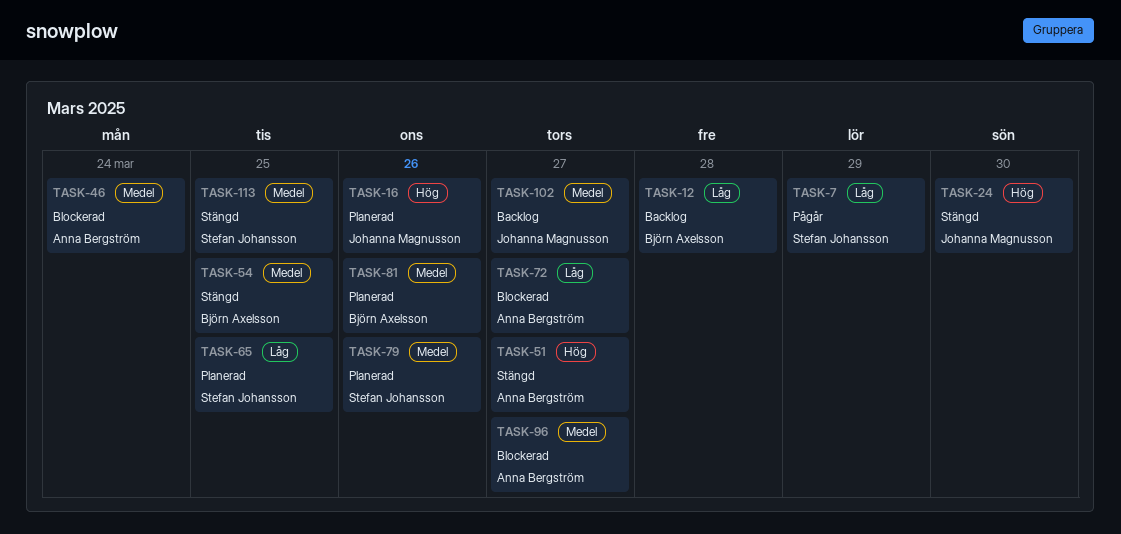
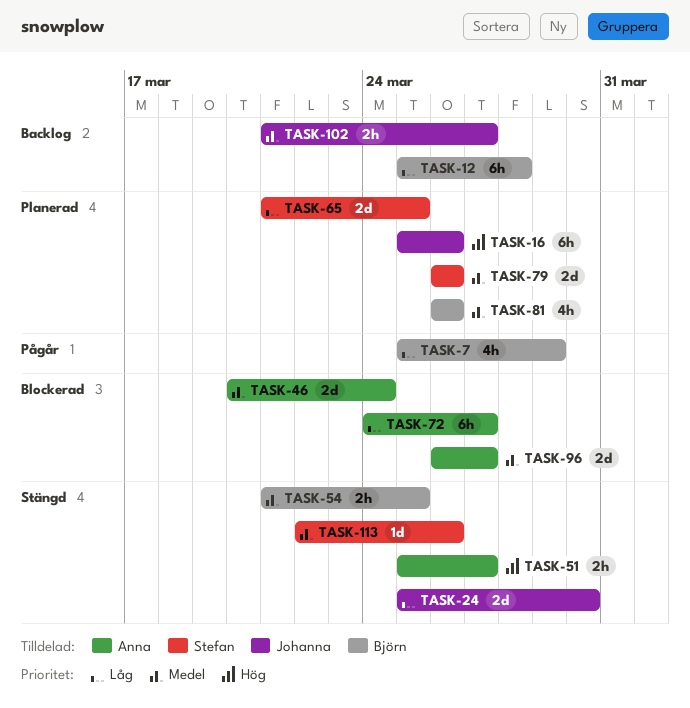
TASK-7, owner: Stefan Johansson -> Björn Axelsson
TASK-24, priority: Hög -> Låg
TASK-113, due: Mar 25 -> Mar 26

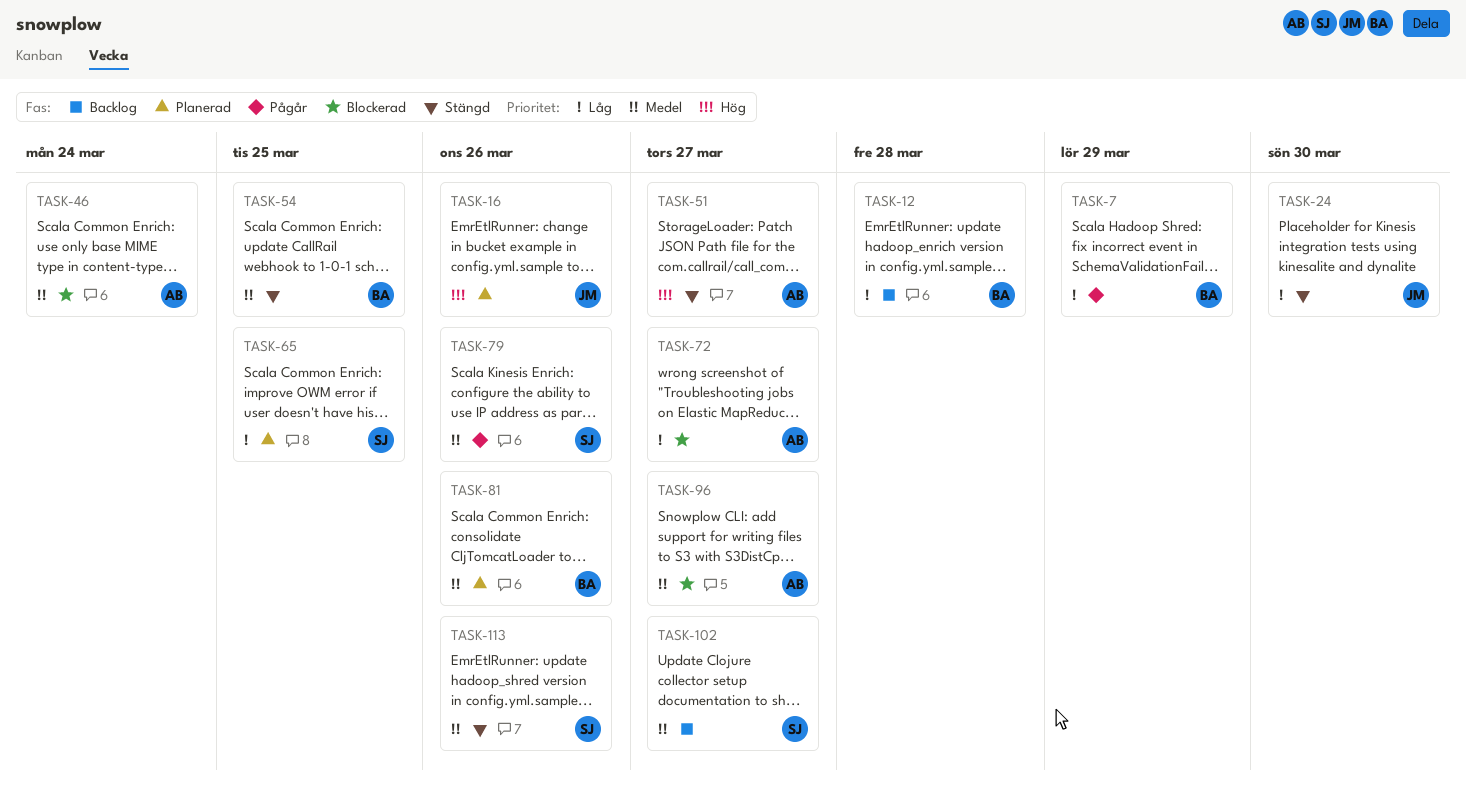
TASK-79, status: Planerad -> Pågår
TASK-102, owner: Johanna -> Stefan

